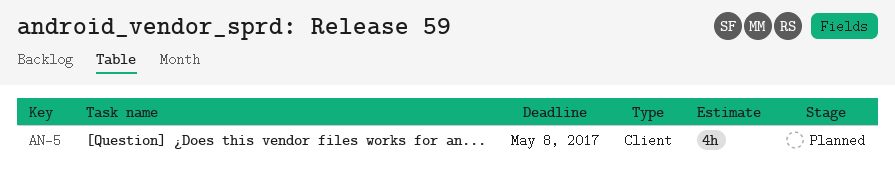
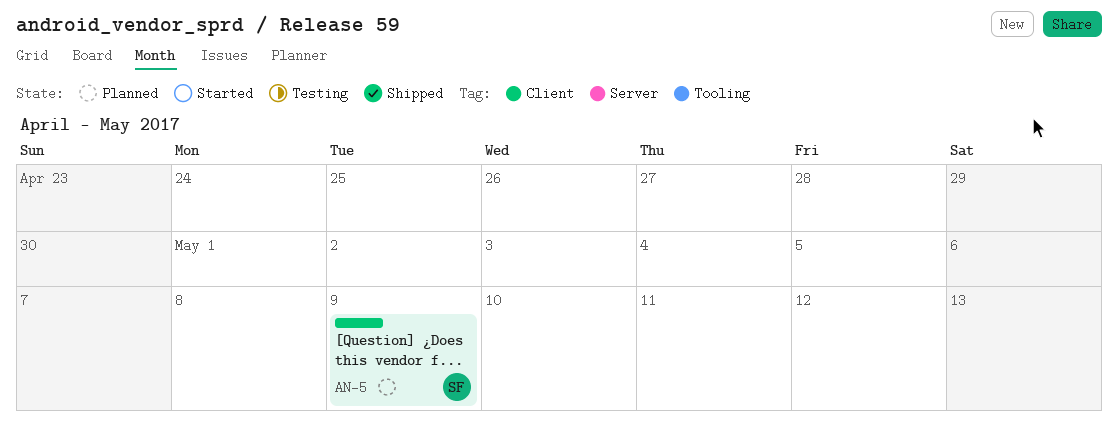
AN-5, due: May 8 -> May 9

